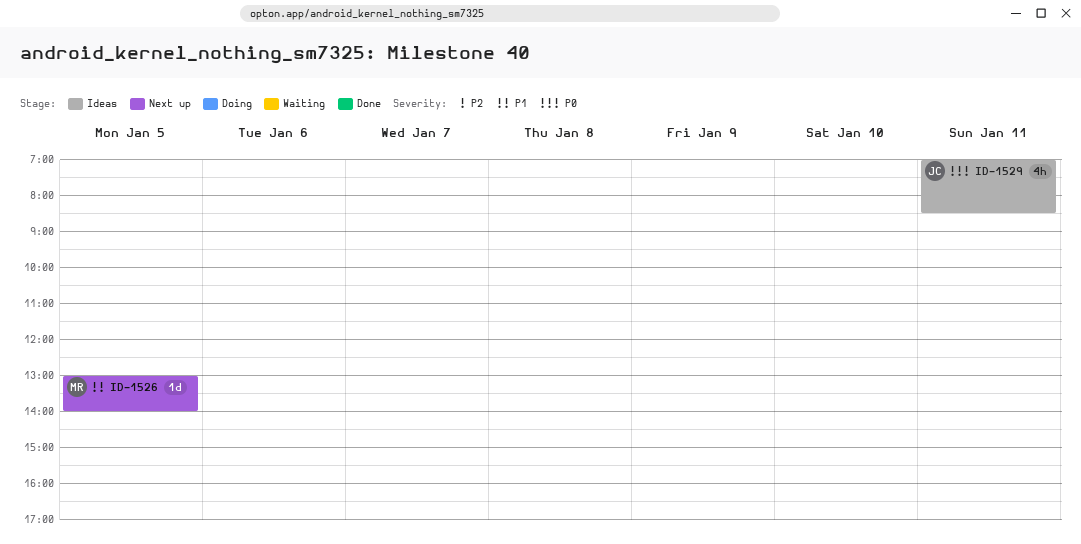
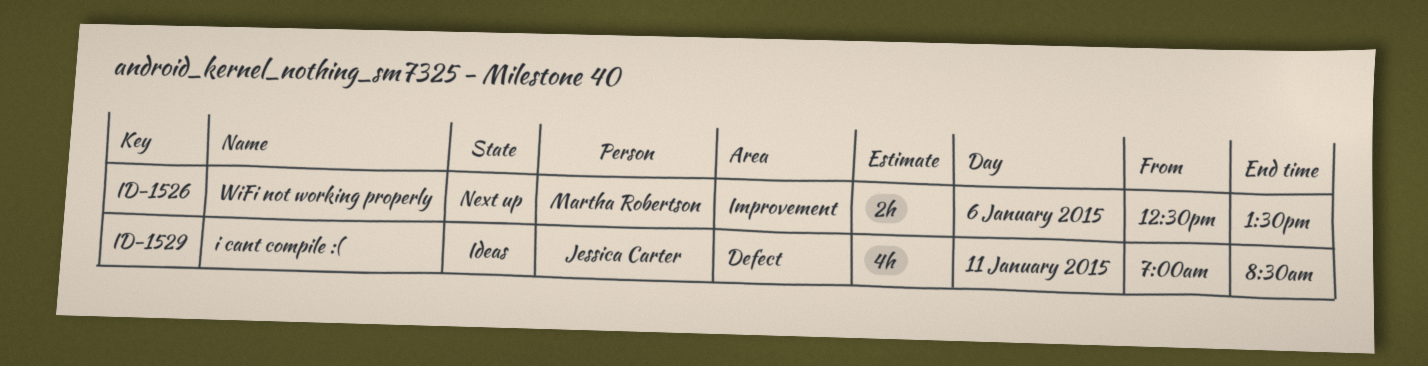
ID-1526, estimate: 1d -> 2h
ID-1526, day: Jan 5 -> Jan 6
ID-1526, begins: 13:00 -> 12:30
ID-1526, ends: 14:00 -> 13:30

